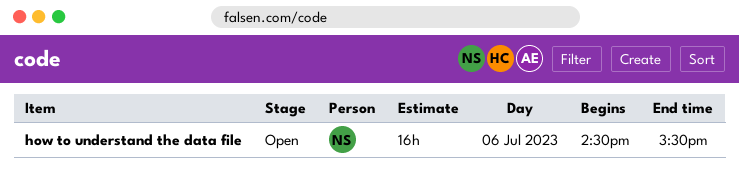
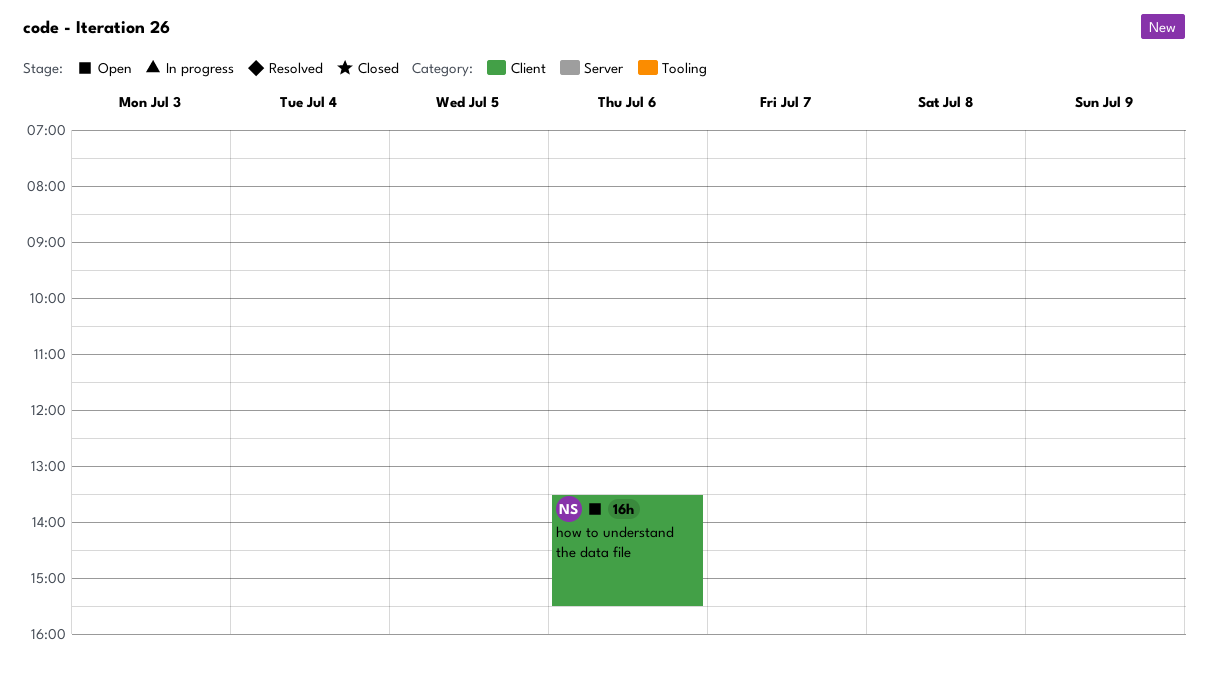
how to understand the data file, begins: 14:30 -> 13:30

